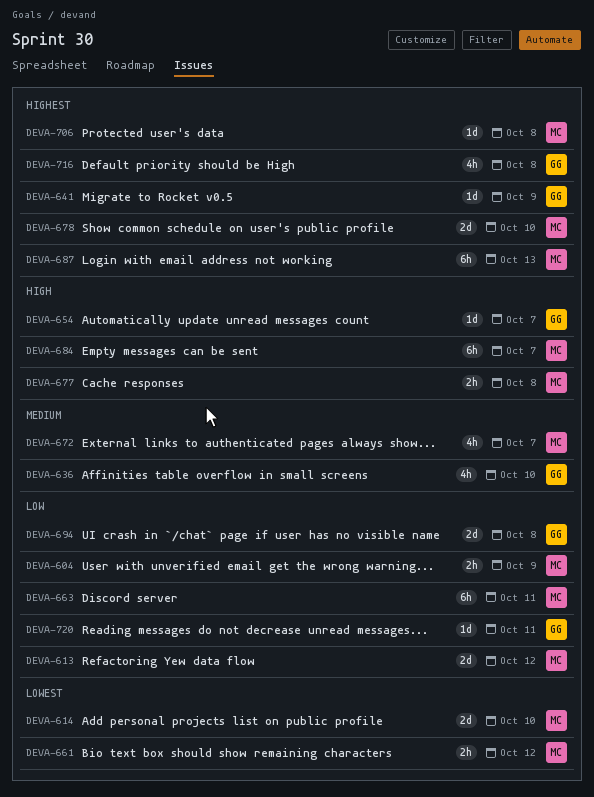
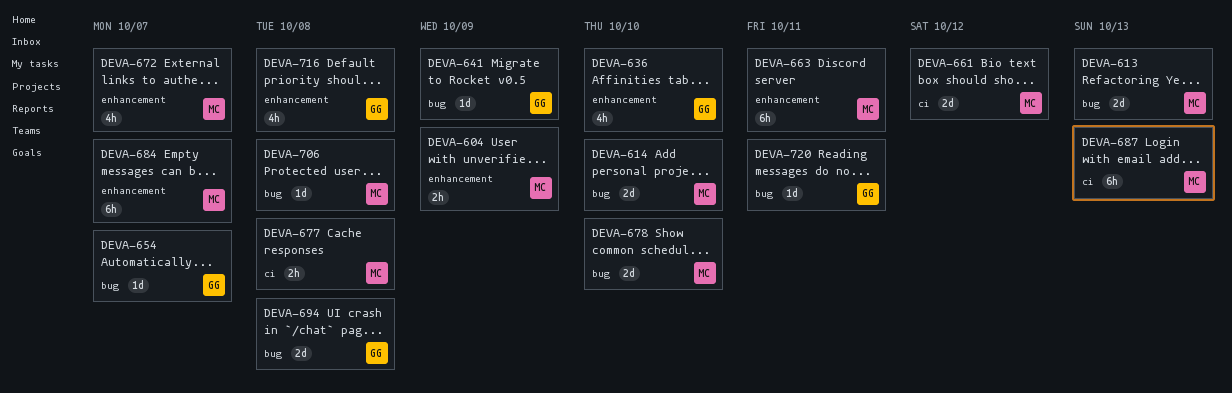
DEVA-613, due: Oct 12 -> Oct 13
DEVA-661, estimate: 2h -> 2d

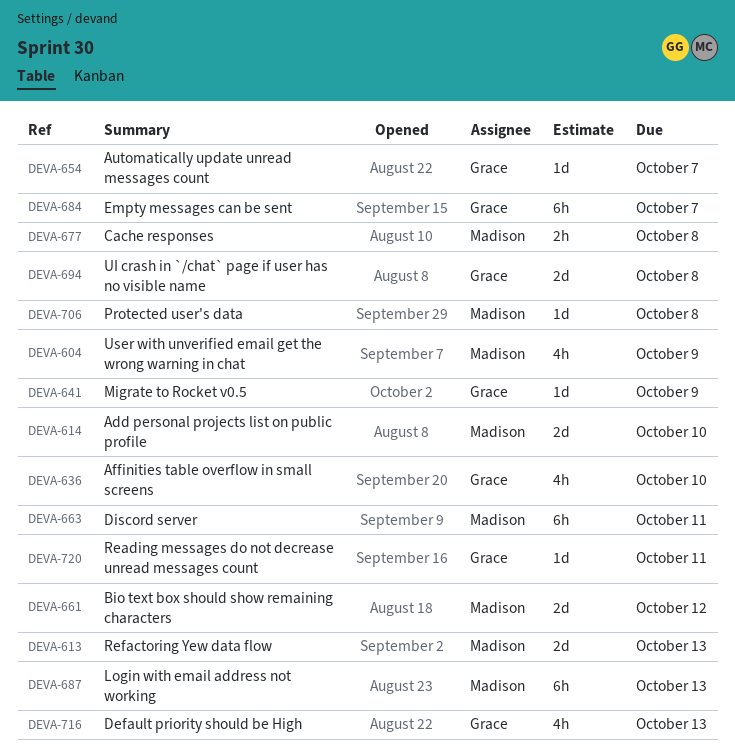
DEVA-604, estimate: 2h -> 4h
DEVA-672: present -> none
DEVA-678: present -> none
DEVA-684, owner: Madison -> Grace
DEVA-716, due: Oct 8 -> Oct 13

